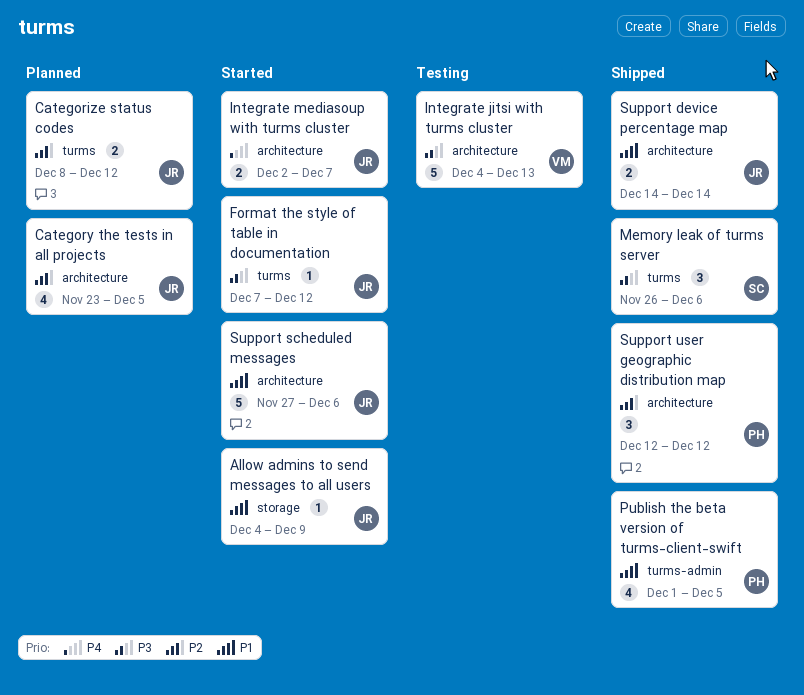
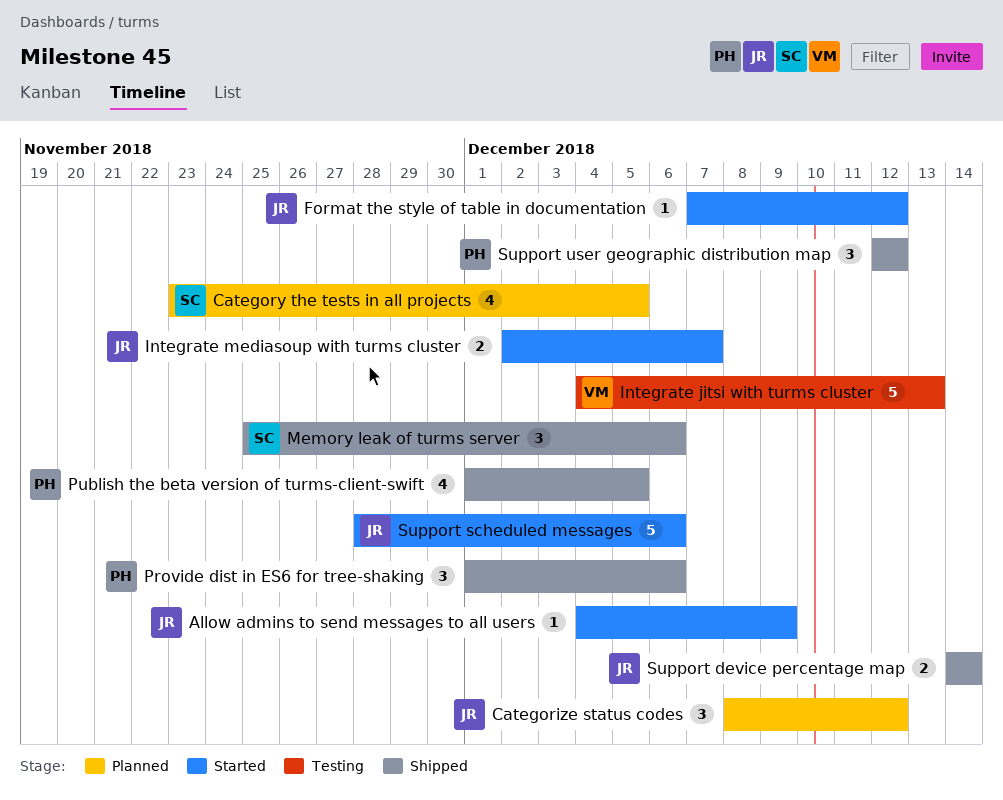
Categorize status codes, estimate: 2 -> 3
Category the tests in all projects, owner: JR -> SC
Memory leak of turms server, start: Nov 26 -> Nov 25
Provide dist in ES6 for tree-shaking: none -> present
Support scheduled messages, start: Nov 27 -> Nov 28

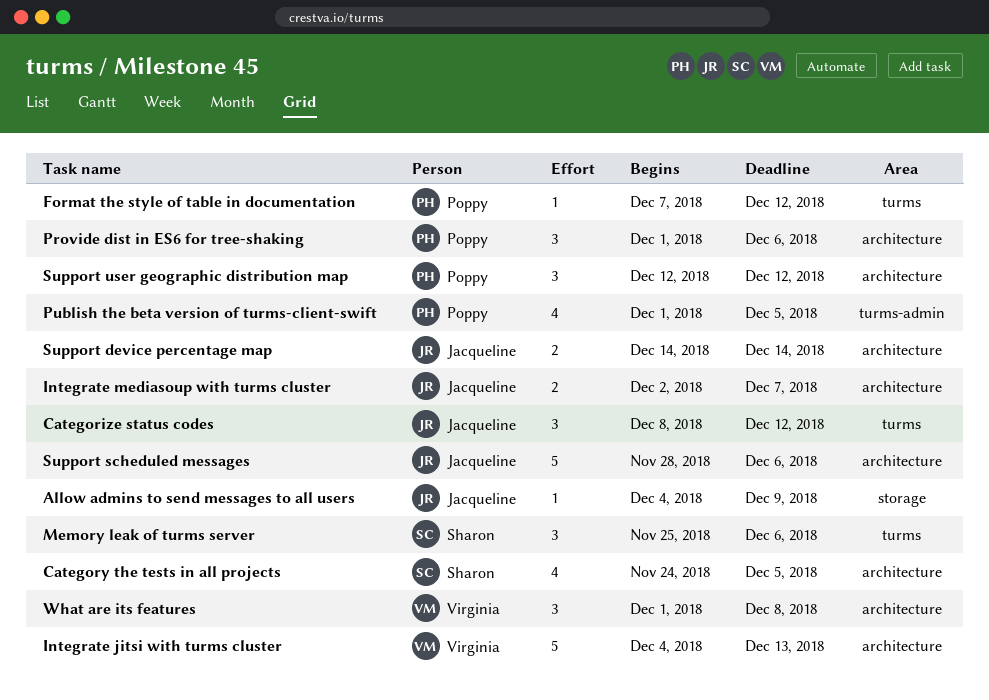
Category the tests in all projects, start: Nov 23 -> Nov 24
Format the style of table in documentation, owner: Jacqueline -> Poppy
What are its features: none -> present

